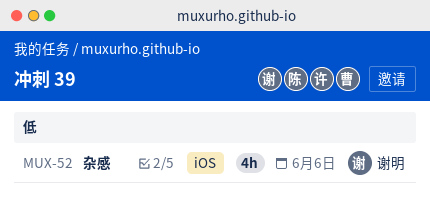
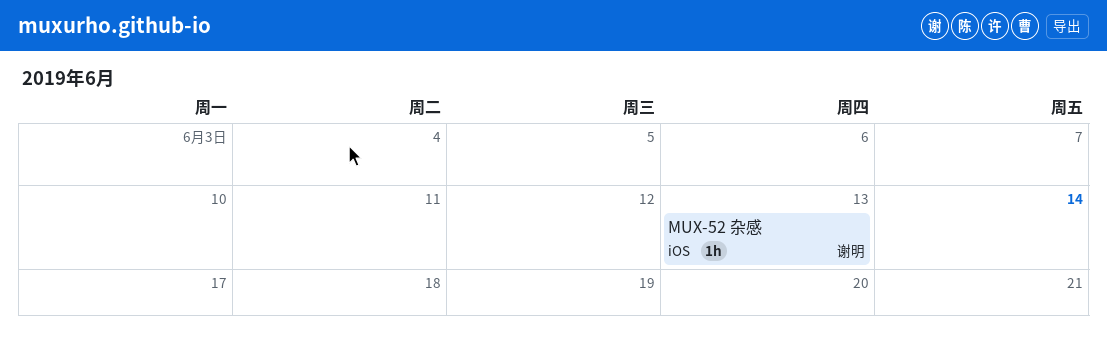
MUX-52, estimate: 4h -> 1h
MUX-52, due: Jun 6 -> Jun 13

